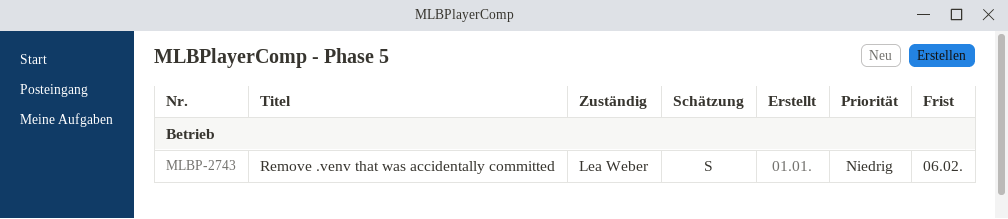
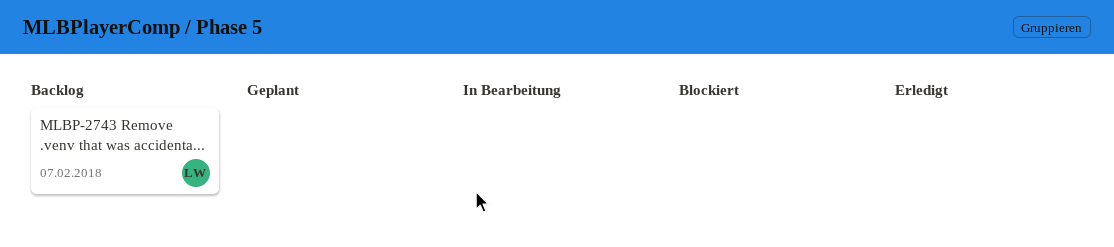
MLBP-2743, due: Feb 6 -> Feb 7

